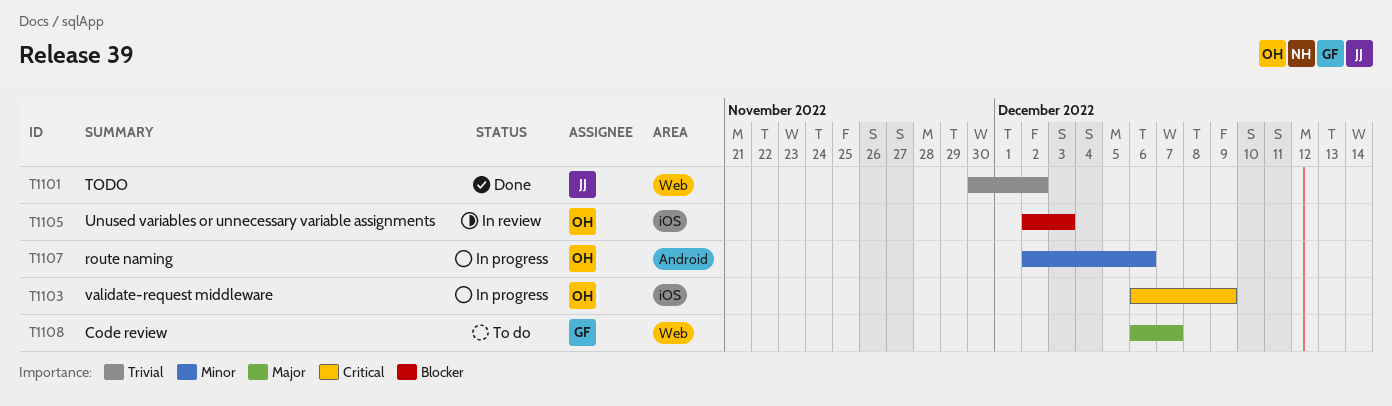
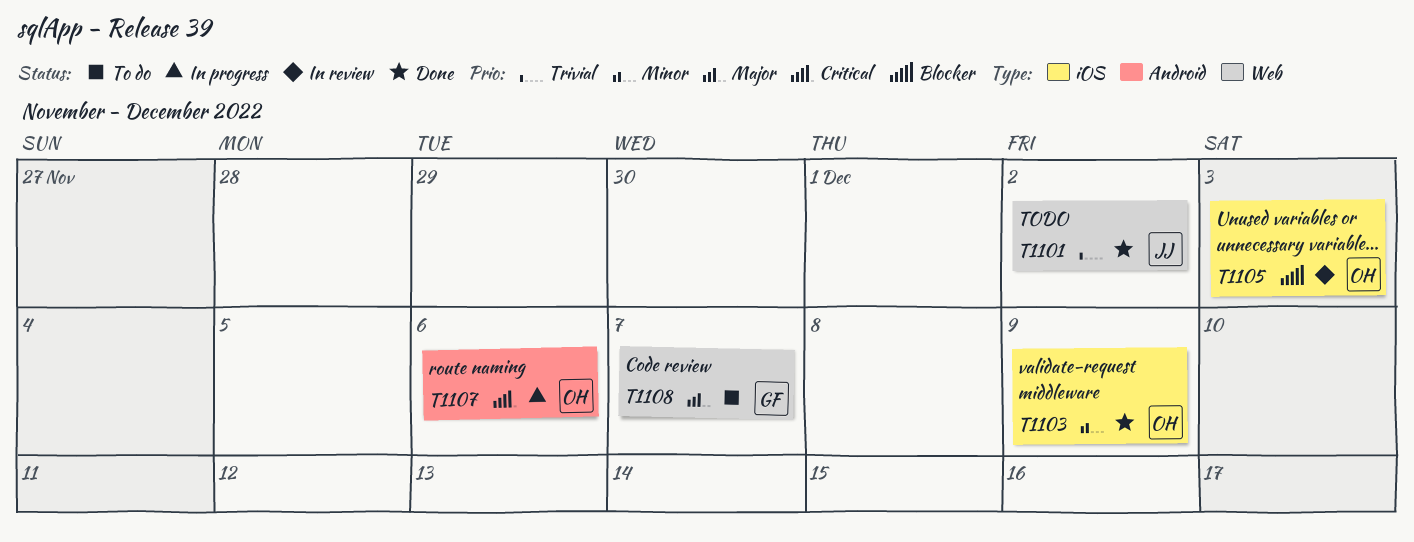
T1103, status: In progress -> Done
T1103, priority: Critical -> Minor
T1107, priority: Minor -> Critical

